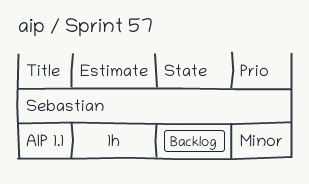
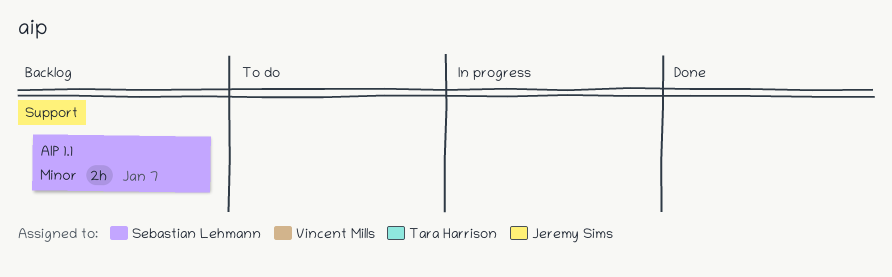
AIP 1.1, estimate: 1h -> 2h

